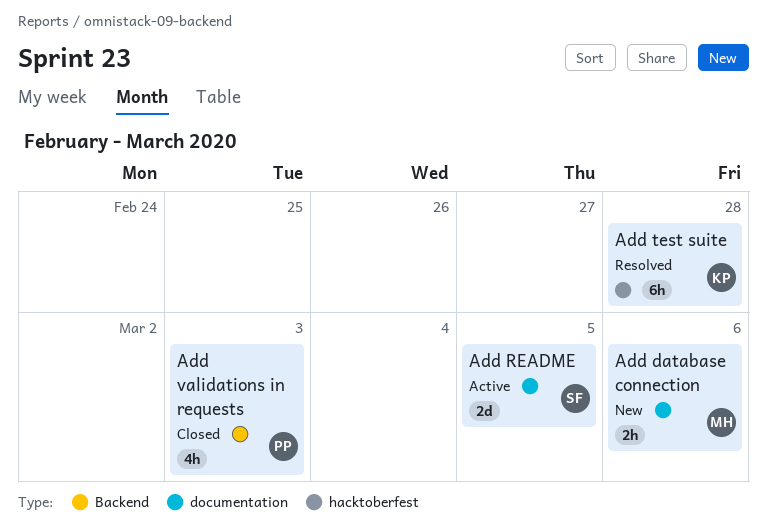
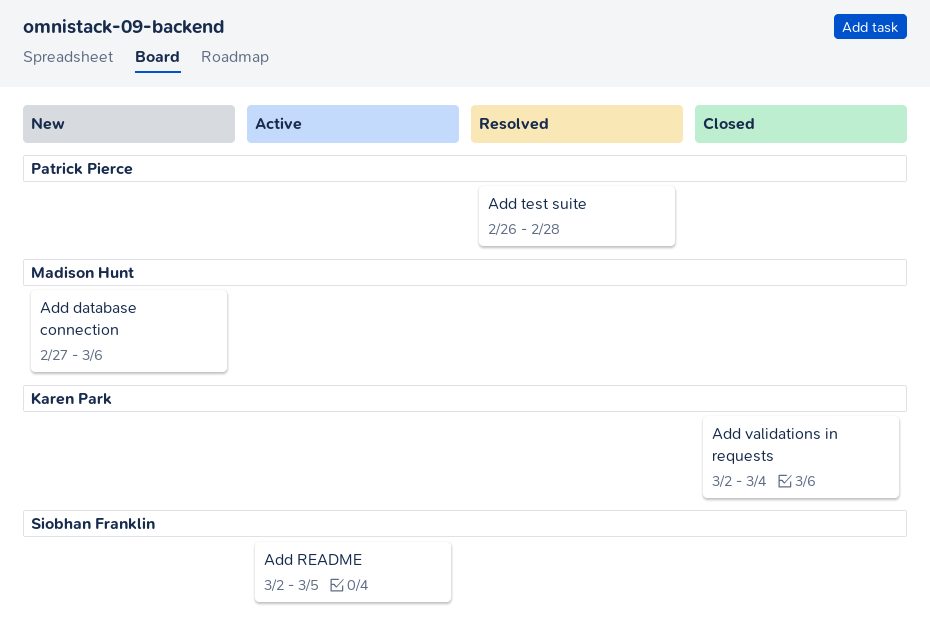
Add test suite, owner: Karen Park -> Patrick Pierce
Add validations in requests, owner: Patrick Pierce -> Karen Park
Add validations in requests, due: Mar 3 -> Mar 4

